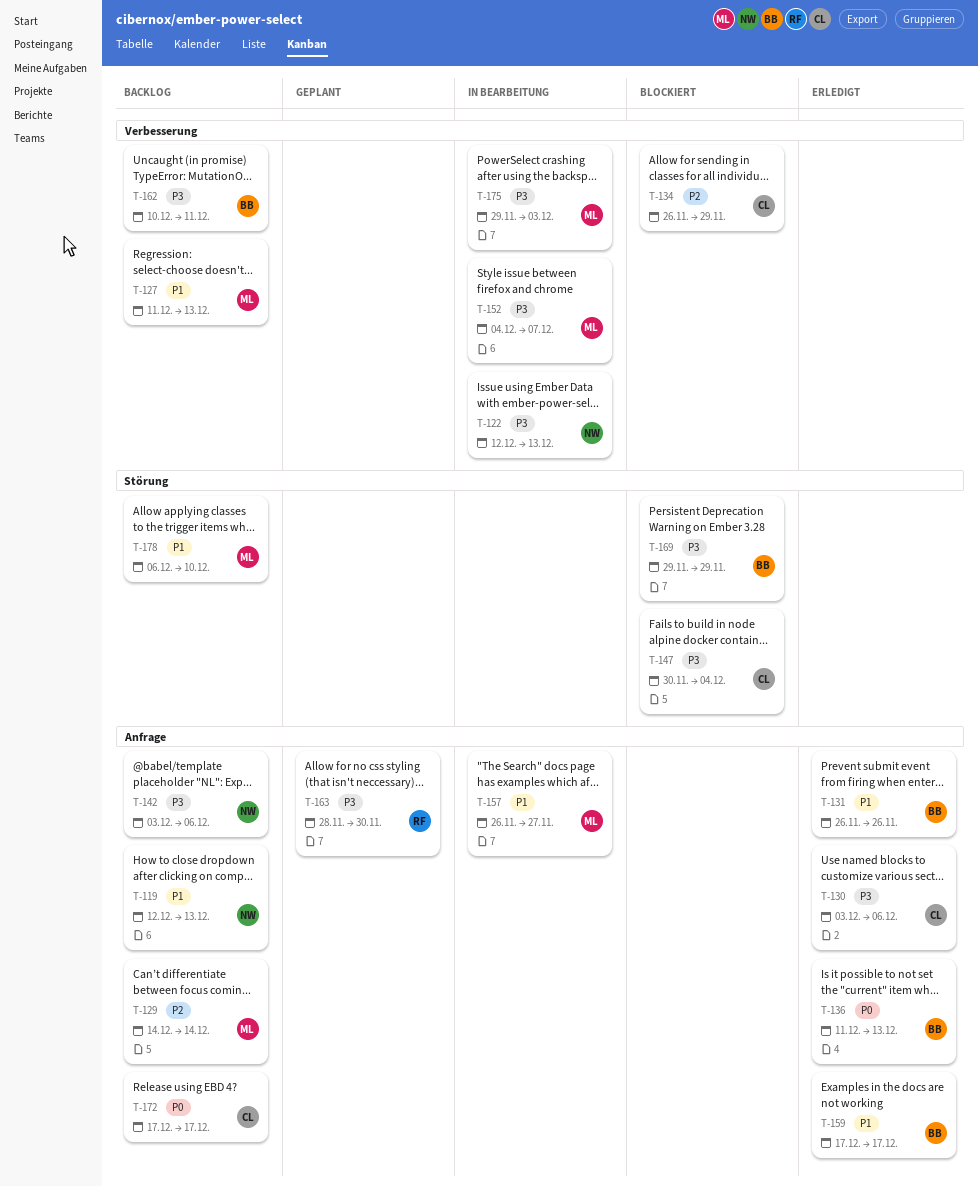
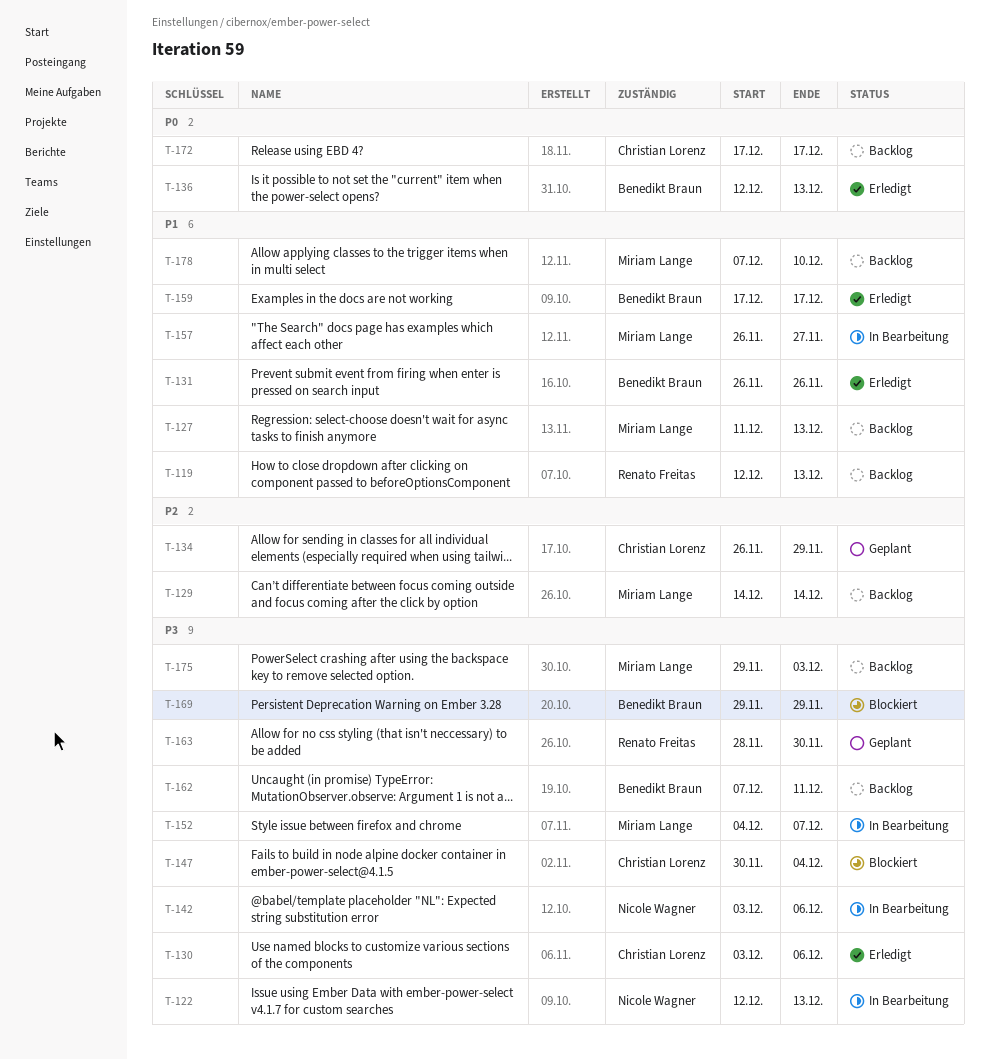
T-119, owner: Nicole Wagner -> Renato Freitas
T-134, status: Blockiert -> Geplant
T-136, start: Dec 11 -> Dec 12
T-142, status: Backlog -> In Bearbeitung
T-162, start: Dec 10 -> Dec 7
T-175, status: In Bearbeitung -> Backlog
T-178, start: Dec 6 -> Dec 7

